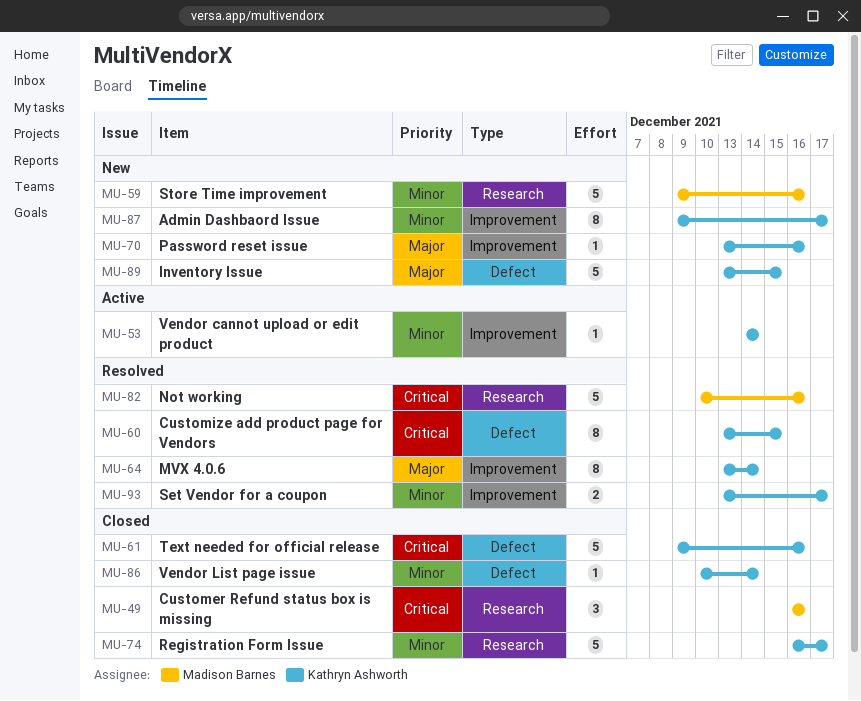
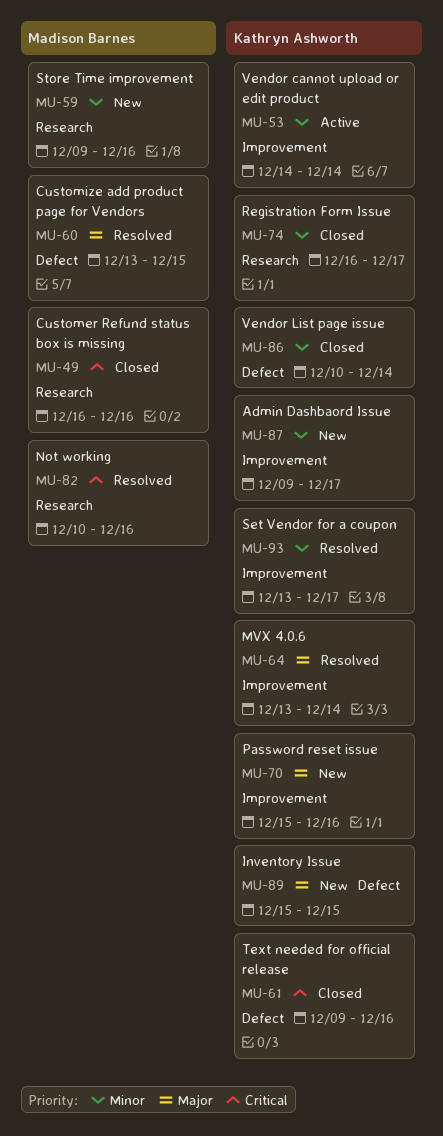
MU-60, owner: Kathryn Ashworth -> Madison Barnes
MU-60, priority: Critical -> Major
MU-70, start: Dec 13 -> Dec 15
MU-89, start: Dec 13 -> Dec 15

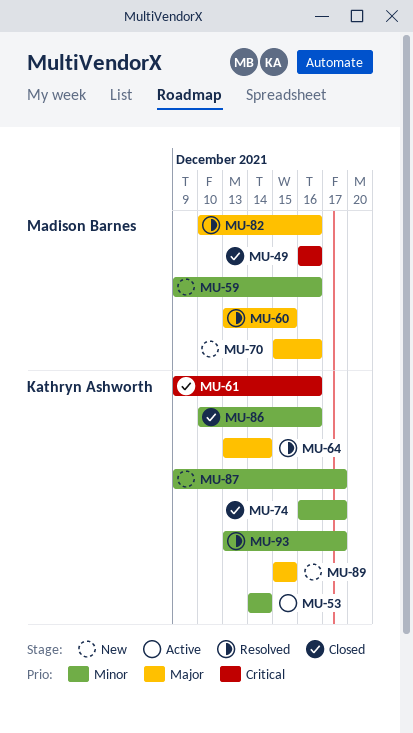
MU-70, owner: Kathryn Ashworth -> Madison Barnes
MU-82, priority: Critical -> Major
MU-86, due: Dec 14 -> Dec 16

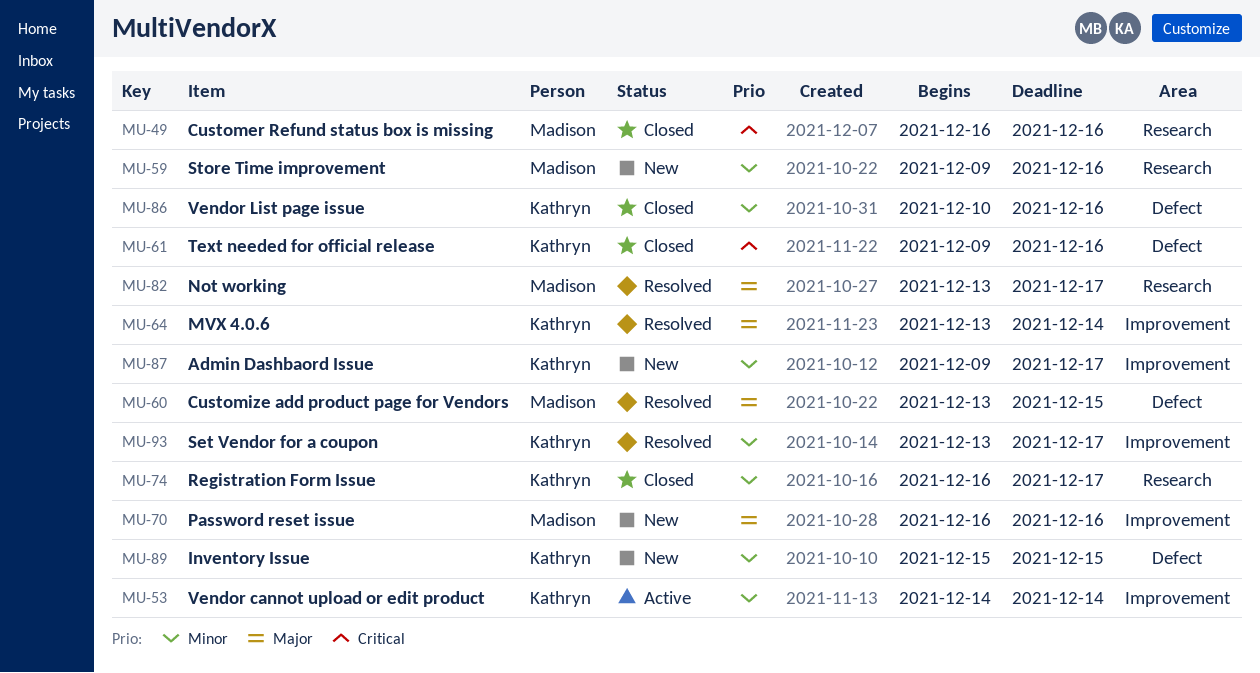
MU-70, start: Dec 15 -> Dec 16
MU-82, start: Dec 10 -> Dec 13
MU-82, due: Dec 16 -> Dec 17
MU-89, priority: Major -> Minor

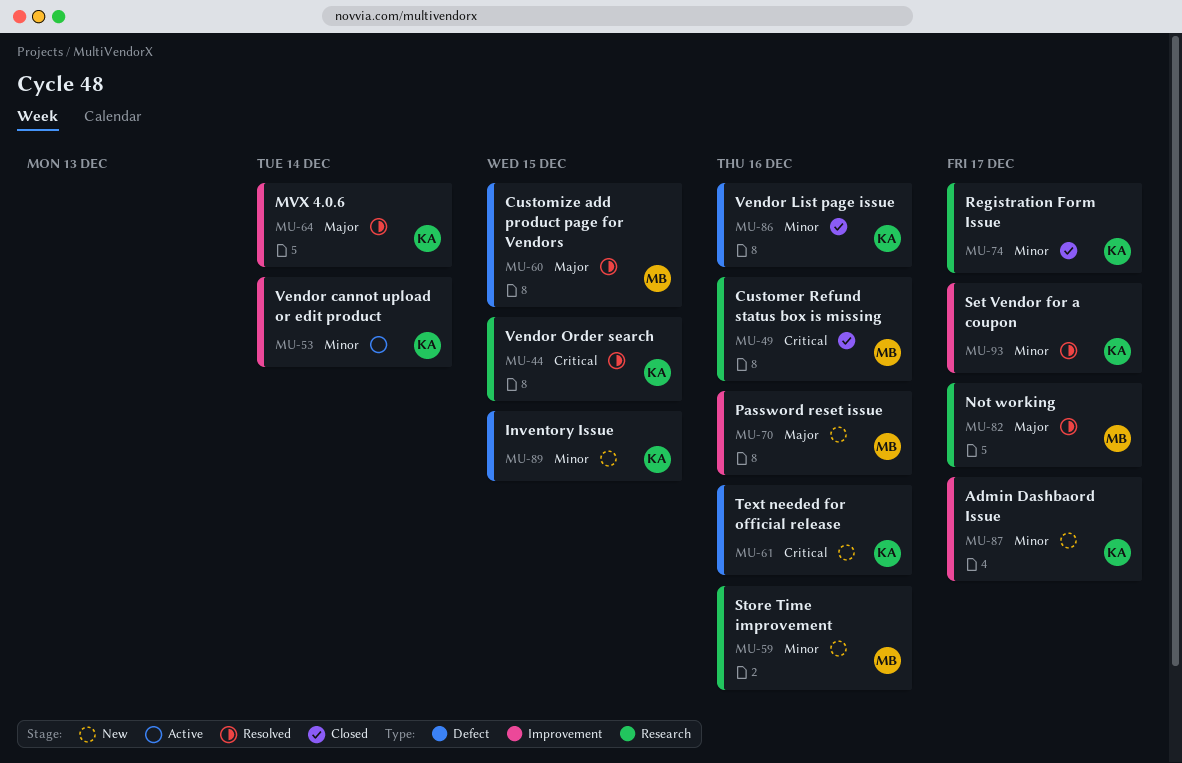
MU-44: none -> present
MU-61, status: Closed -> New

